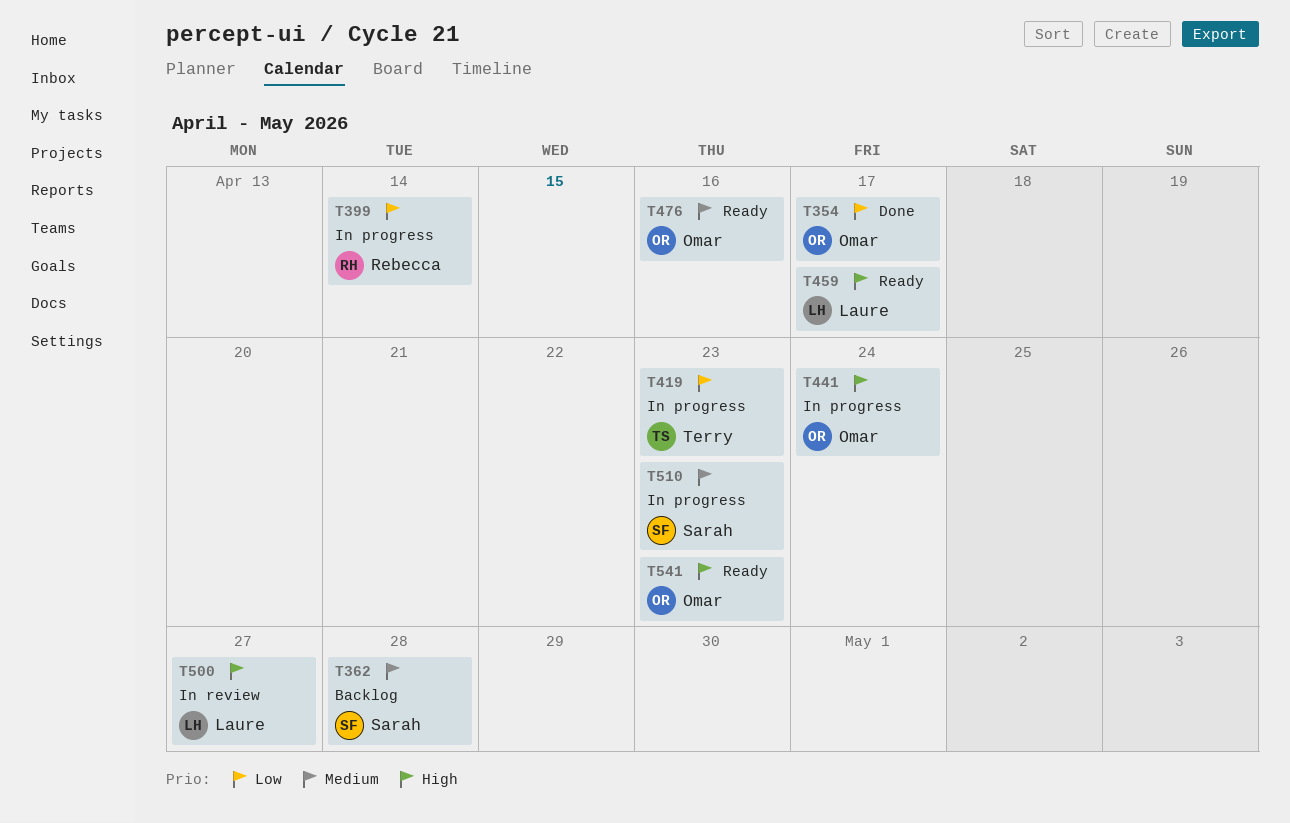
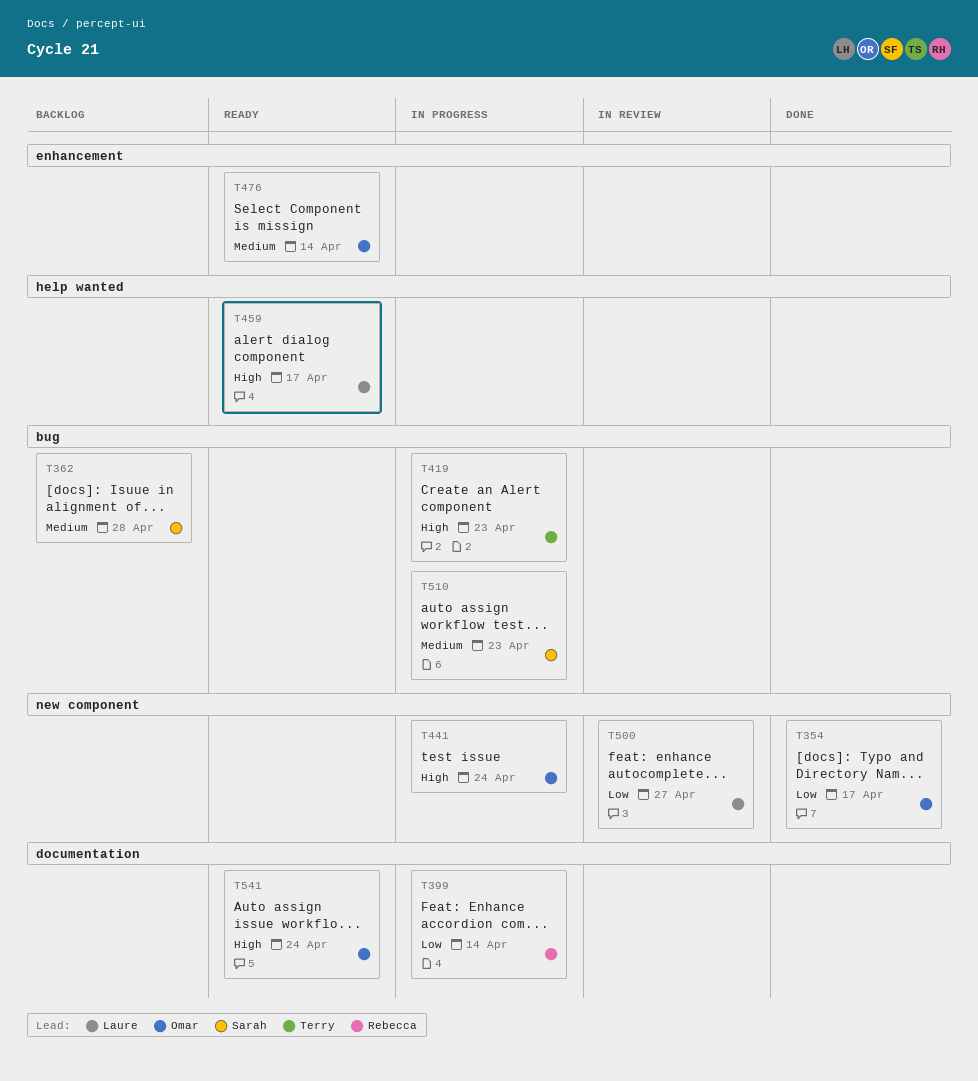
T419, priority: Low -> High
T476, due: Apr 16 -> Apr 14
T500, priority: High -> Low
T541, due: Apr 23 -> Apr 24

